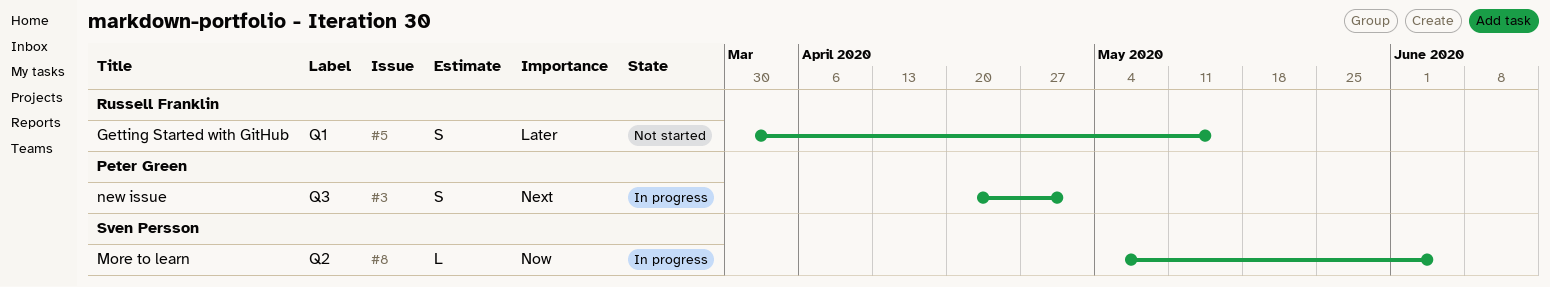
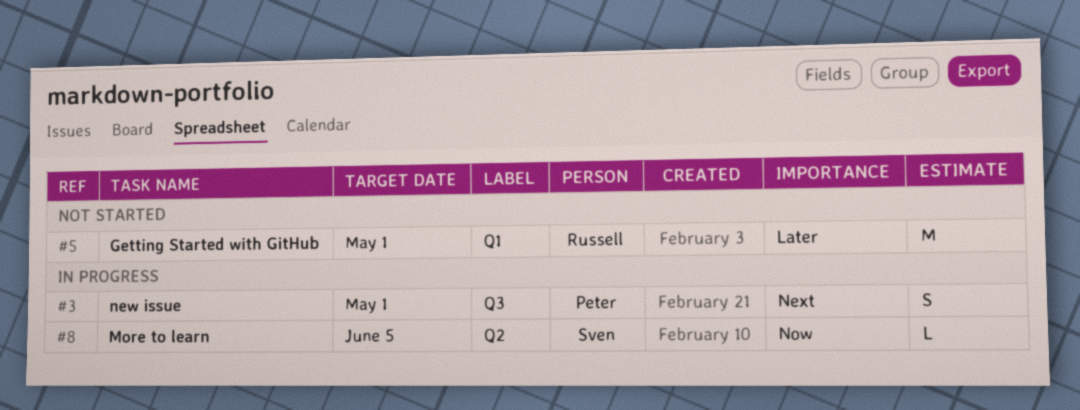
#5, estimate: S -> M
#5, due: May 15 -> May 1

